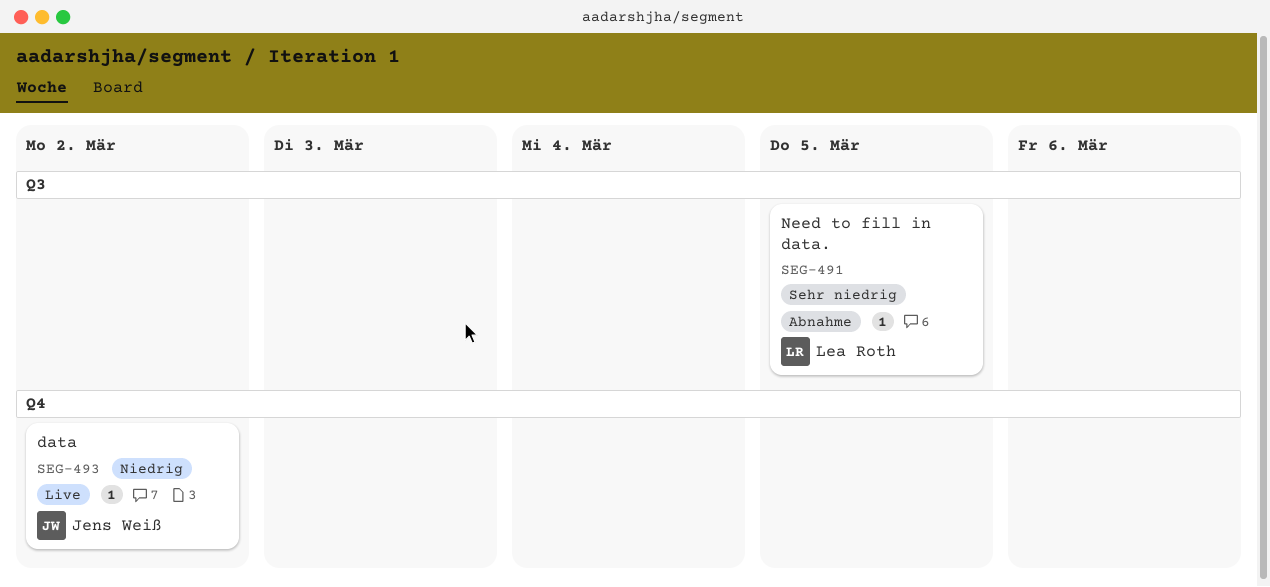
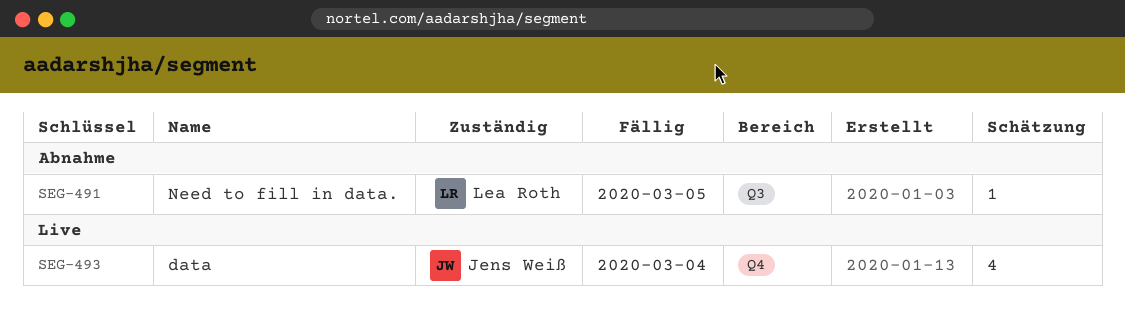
SEG-493, estimate: 1 -> 4
SEG-493, due: Mar 2 -> Mar 4

